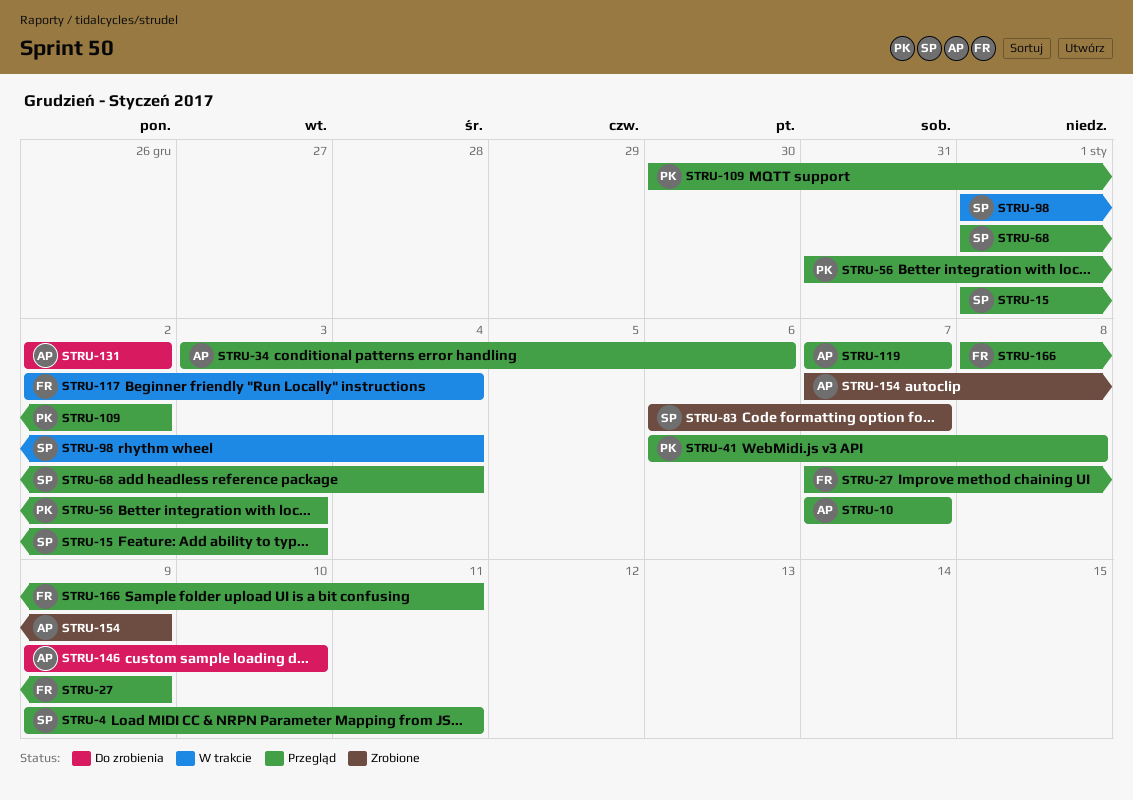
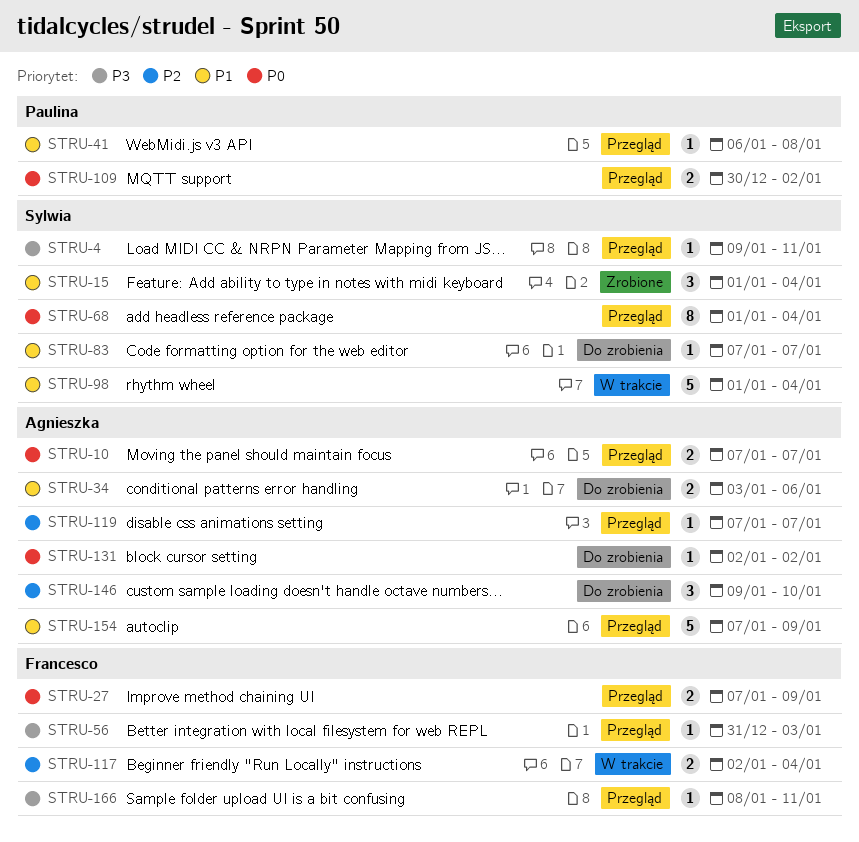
STRU-15, status: Przegląd -> Zrobione
STRU-15, due: Jan 3 -> Jan 4
STRU-34, status: Przegląd -> Do zrobienia
STRU-56, owner: Paulina -> Francesco
STRU-83, status: Zrobione -> Do zrobienia
STRU-83, start: Jan 6 -> Jan 7
STRU-154, status: Zrobione -> Przegląd

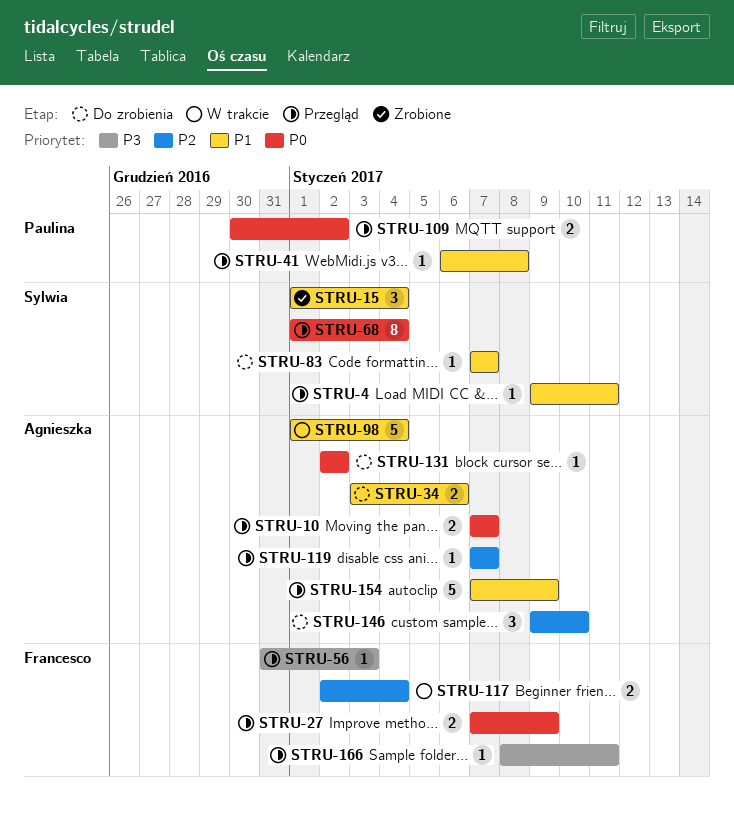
STRU-4, priority: P3 -> P1
STRU-98, owner: Sylwia -> Agnieszka

